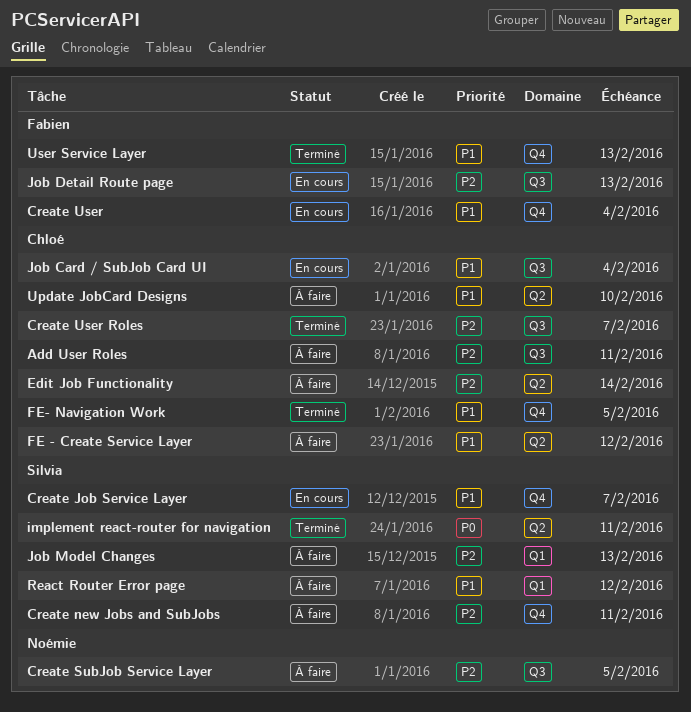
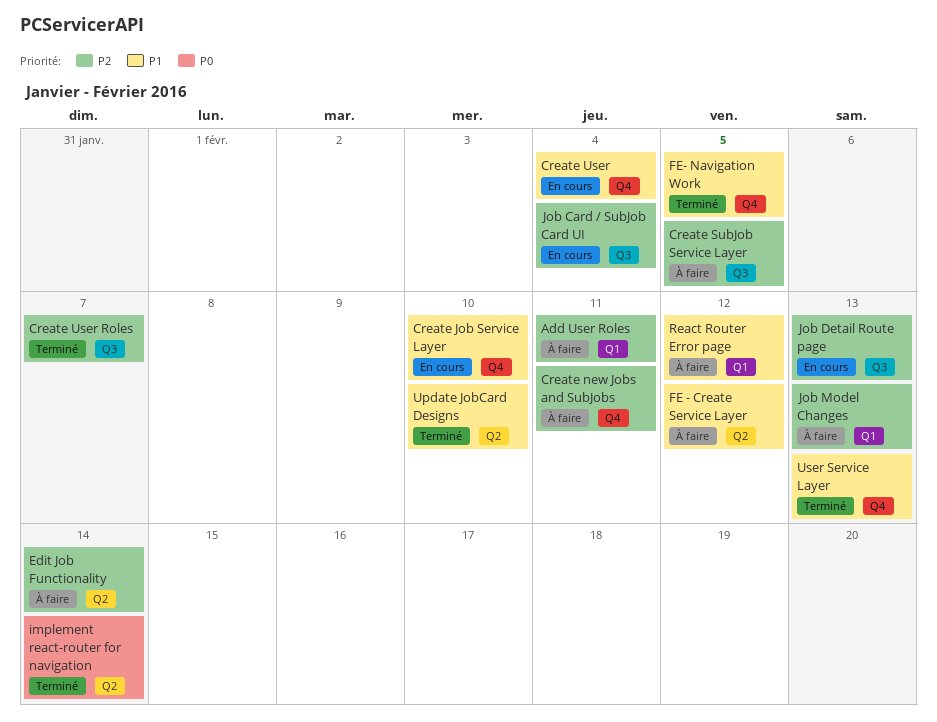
Add User Roles, label: Q3 -> Q1
Create Job Service Layer, due: Feb 7 -> Feb 10
implement react-router for navigation, due: Feb 11 -> Feb 14
Job Card / SubJob Card UI, priority: P1 -> P2
Update JobCard Designs, status: À faire -> Terminé

